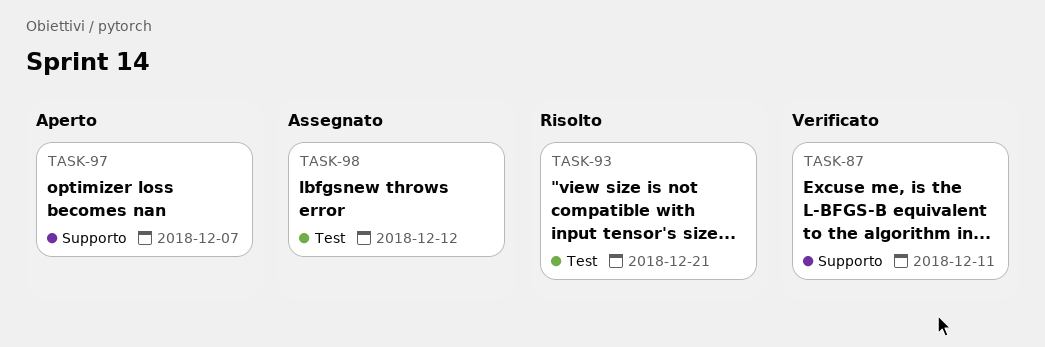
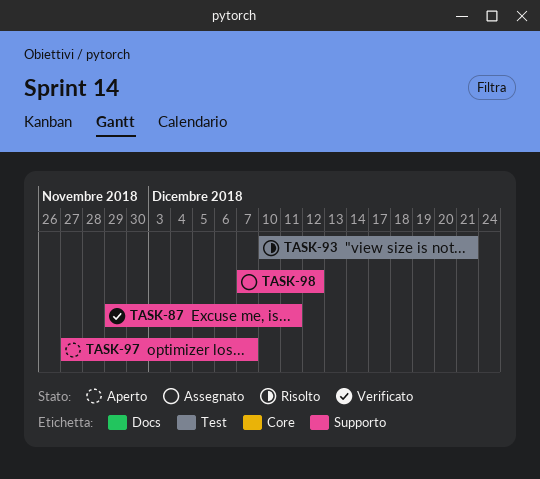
TASK-98, label: Test -> Supporto

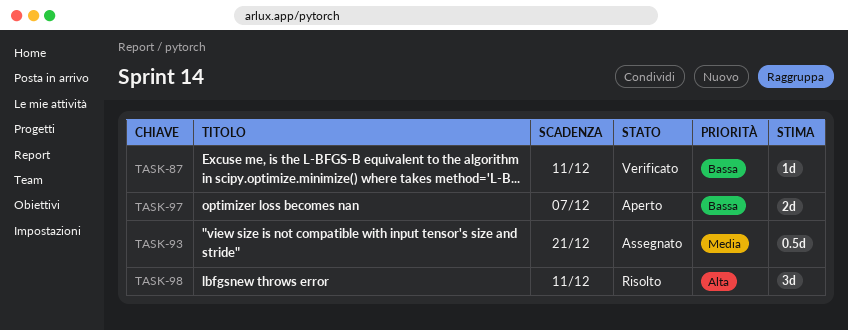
TASK-93, status: Risolto -> Assegnato
TASK-98, status: Assegnato -> Risolto
TASK-98, due: Dec 12 -> Dec 11

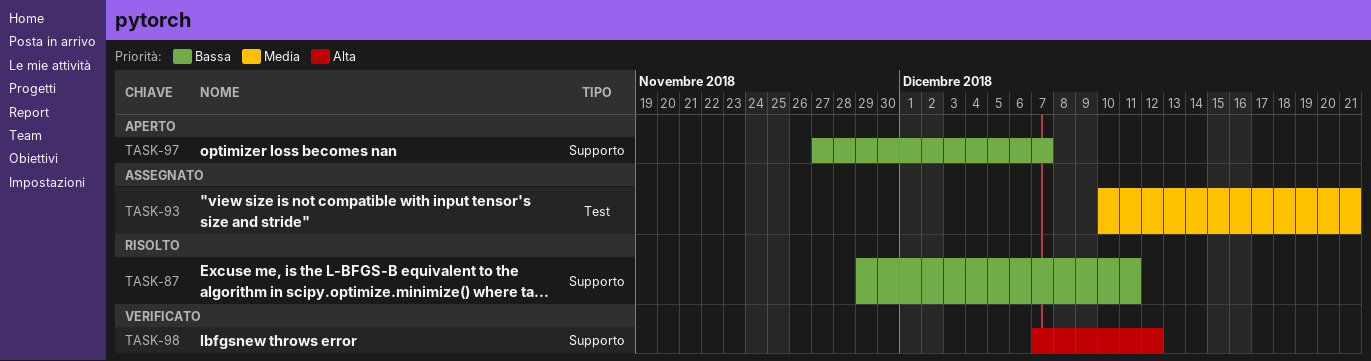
TASK-87, status: Verificato -> Risolto
TASK-98, status: Risolto -> Verificato
TASK-98, due: Dec 11 -> Dec 12

